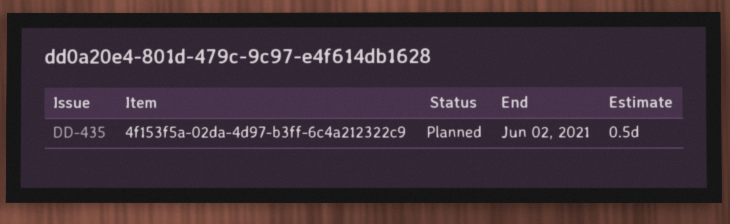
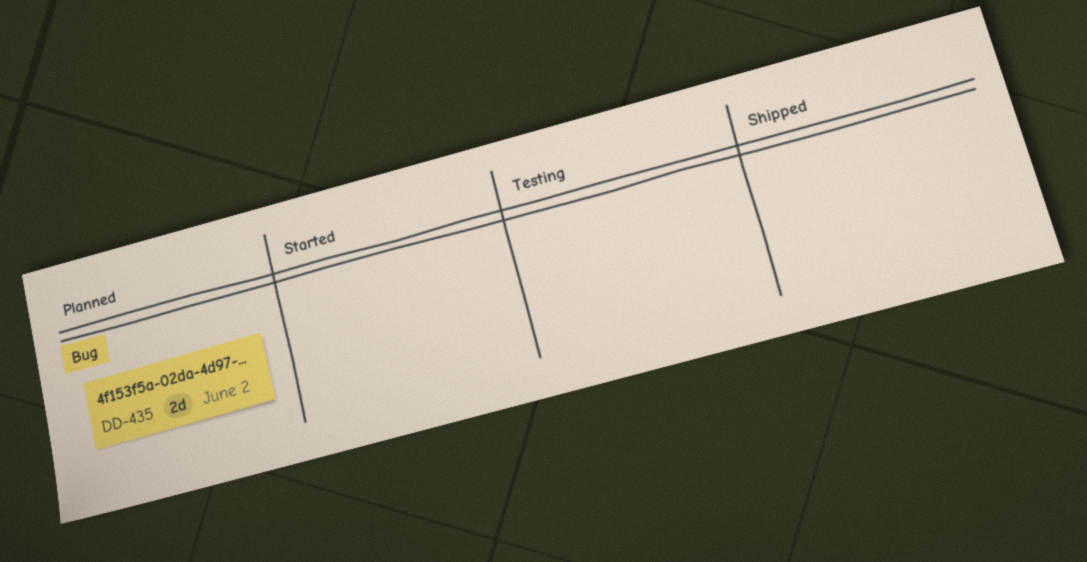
DD-435, estimate: 0.5d -> 2d

